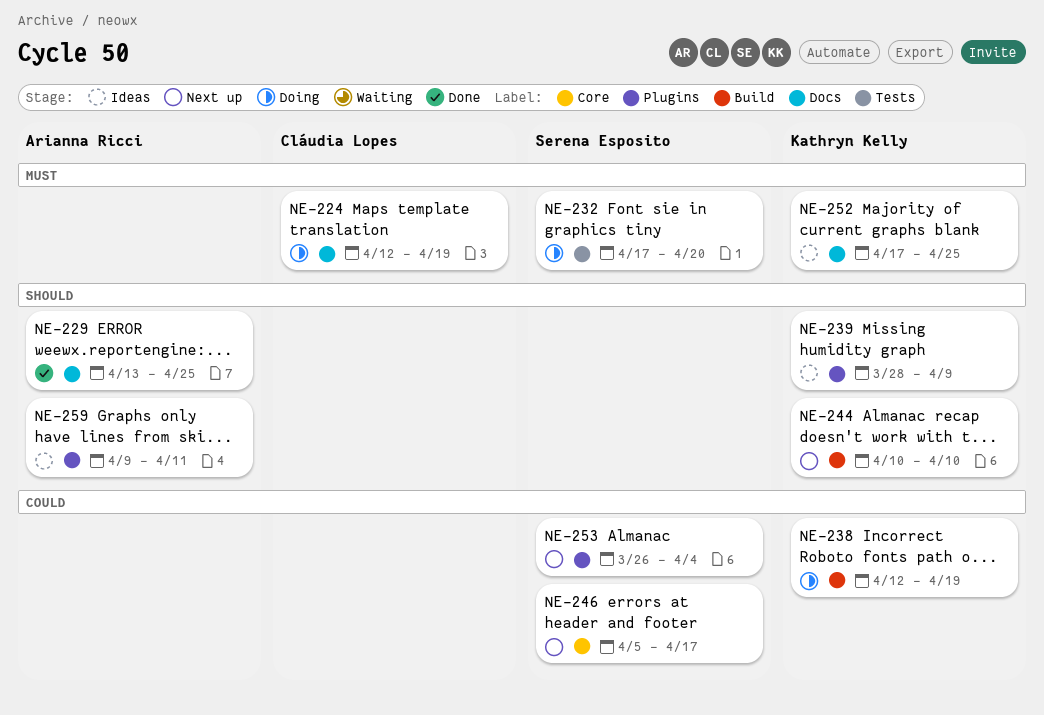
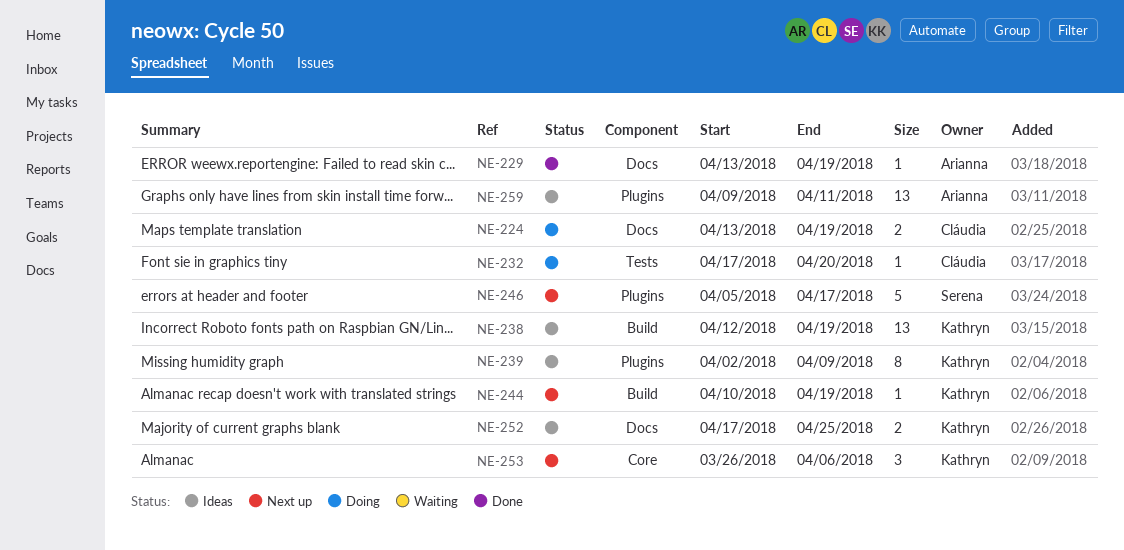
NE-224, start: Apr 12 -> Apr 13
NE-229, due: Apr 25 -> Apr 19
NE-232, owner: Serena Esposito -> Cláudia Lopes
NE-238, status: Doing -> Ideas
NE-239, start: Mar 28 -> Apr 2
NE-244, due: Apr 10 -> Apr 19
NE-246, label: Core -> Plugins
NE-253, owner: Serena Esposito -> Kathryn Kelly
NE-253, label: Plugins -> Core
NE-253, due: Apr 4 -> Apr 6

